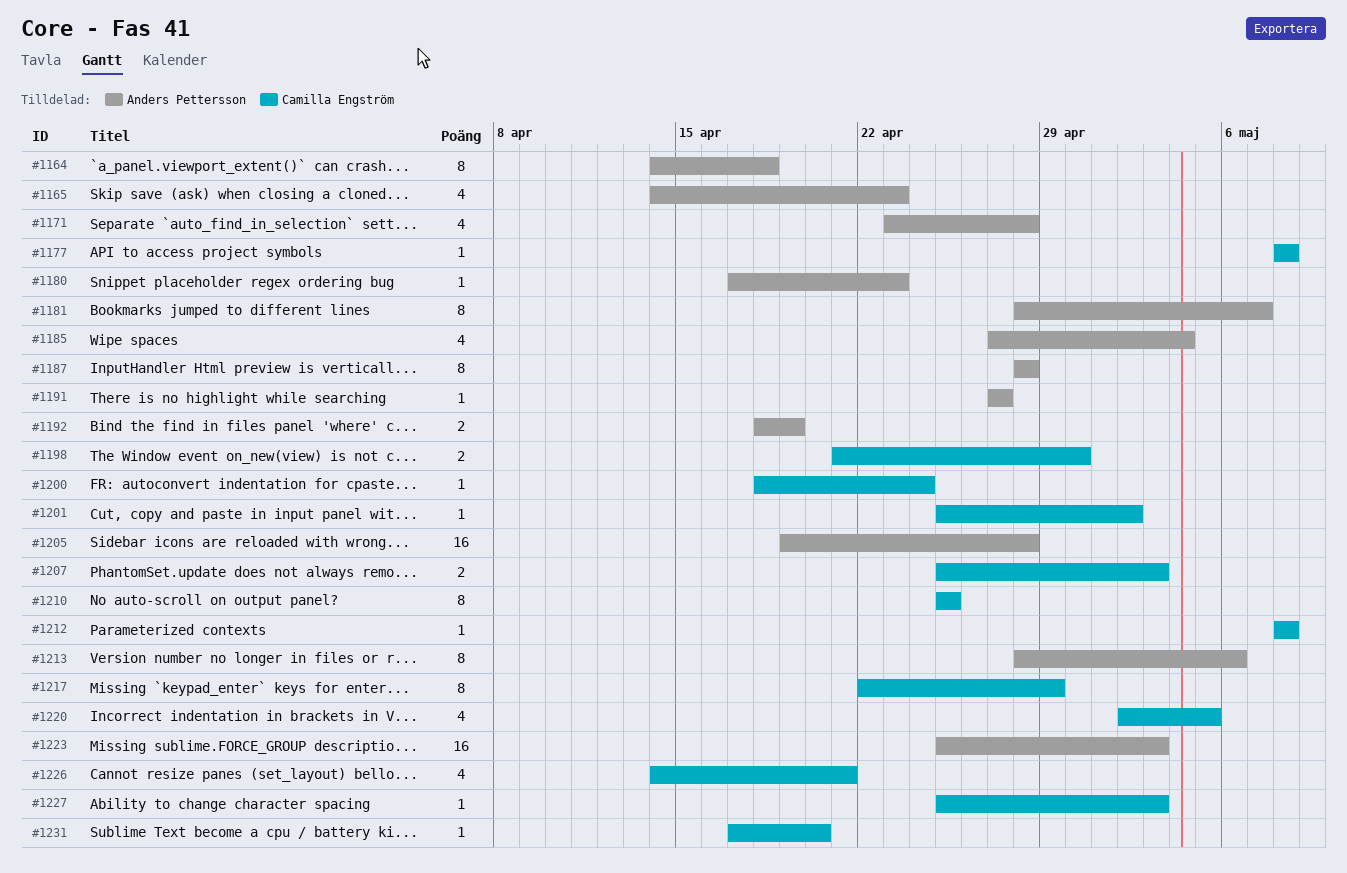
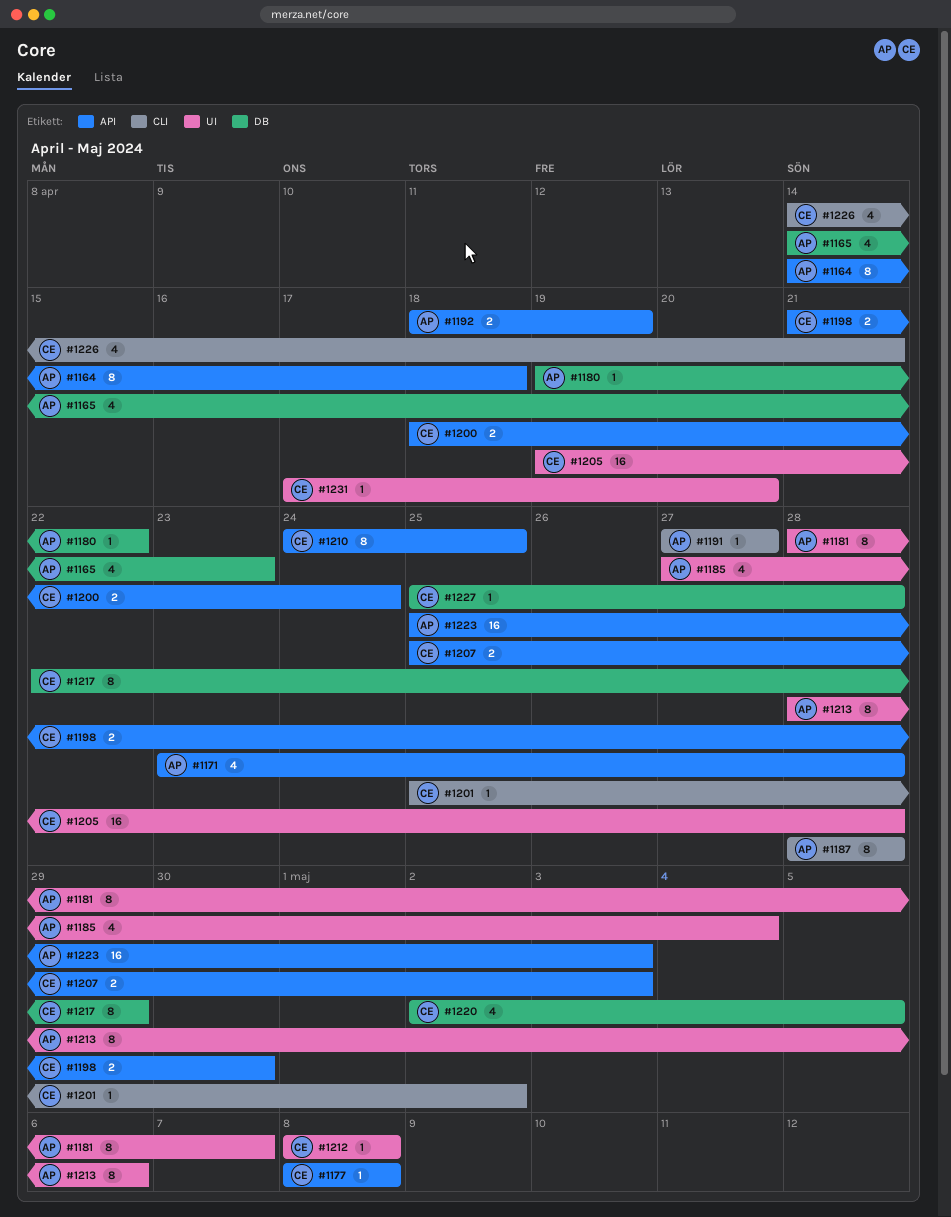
#1180, start: Apr 17 -> Apr 19
#1180, due: Apr 23 -> Apr 22
#1200, estimate: 1 -> 2
#1205, owner: Anders Pettersson -> Camilla Engström
#1210, start: Apr 25 -> Apr 24
#1227, due: May 3 -> Apr 28

